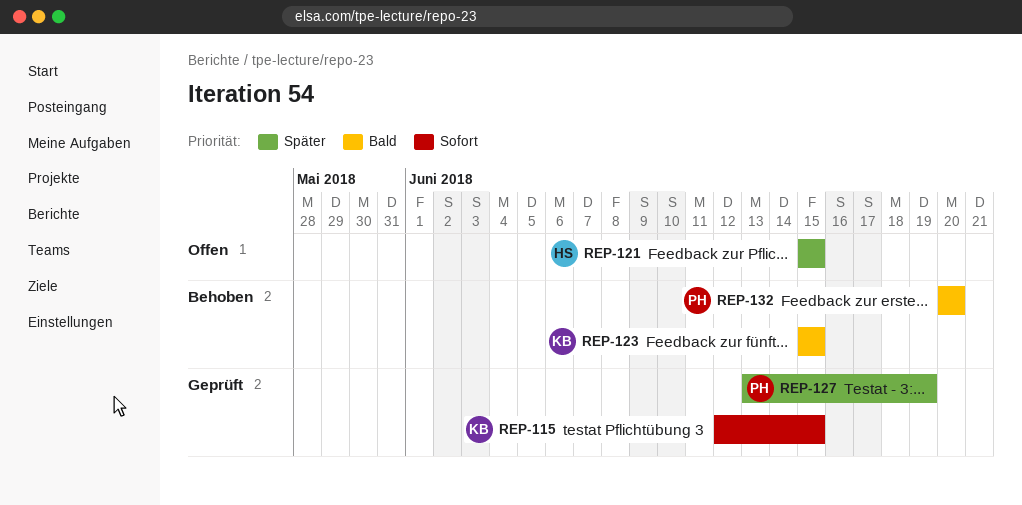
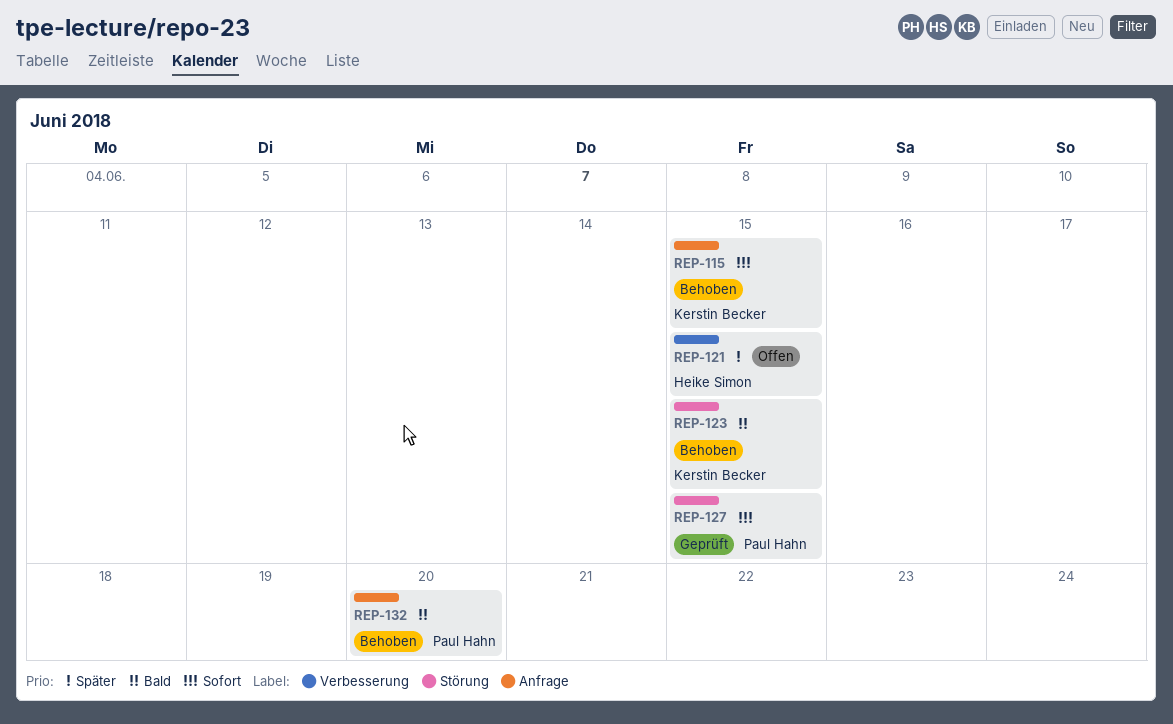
REP-115, status: Geprüft -> Behoben
REP-127, priority: Später -> Sofort
REP-127, due: Jun 19 -> Jun 15

